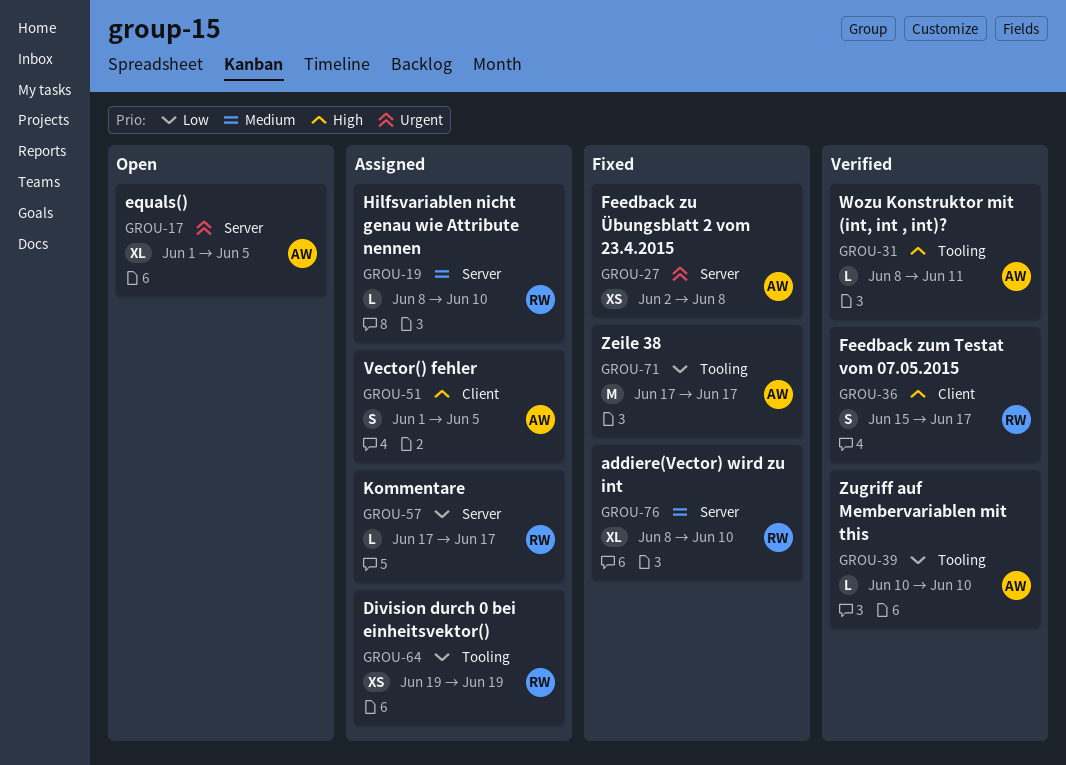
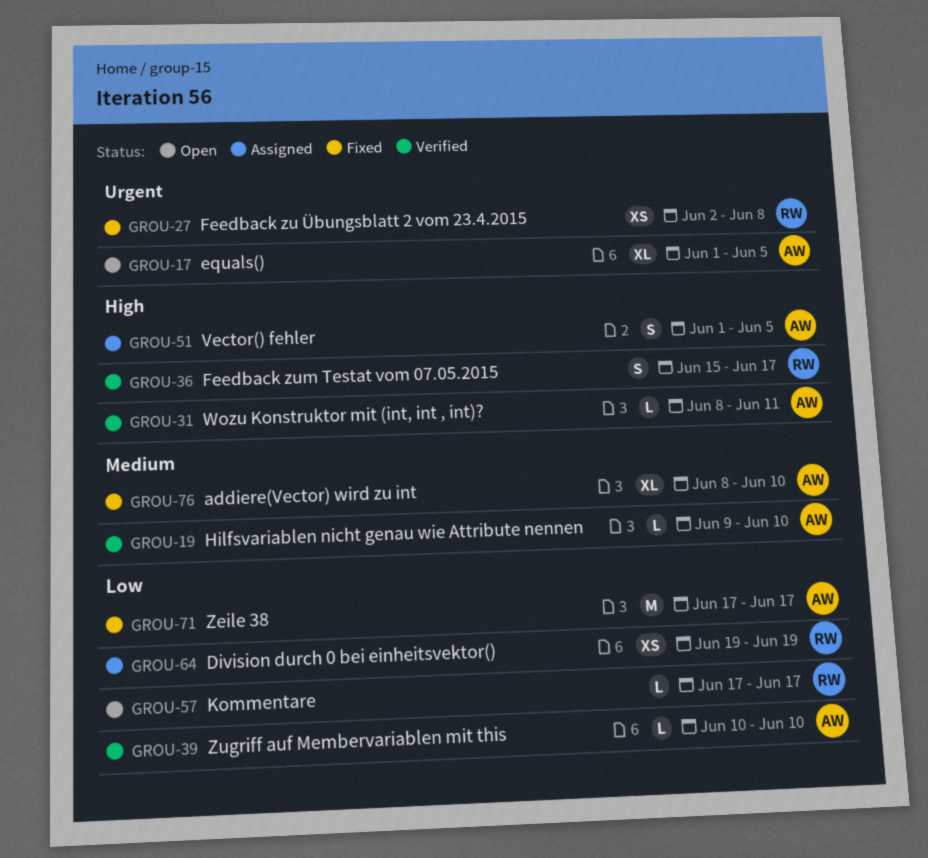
GROU-19, status: Assigned -> Verified
GROU-19, owner: RW -> AW
GROU-19, start: Jun 8 -> Jun 9
GROU-27, owner: AW -> RW
GROU-57, status: Assigned -> Open
GROU-76, owner: RW -> AW

